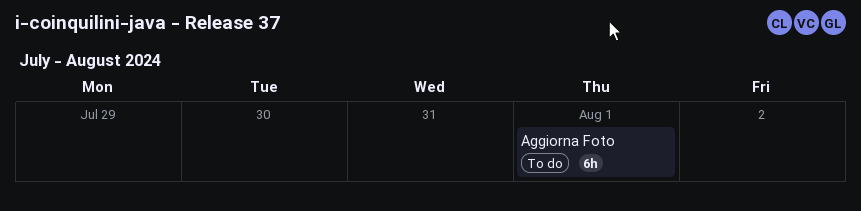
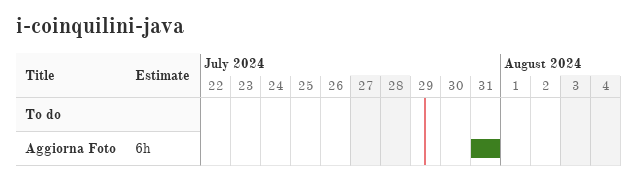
Aggiorna Foto, due: Aug 1 -> Jul 31

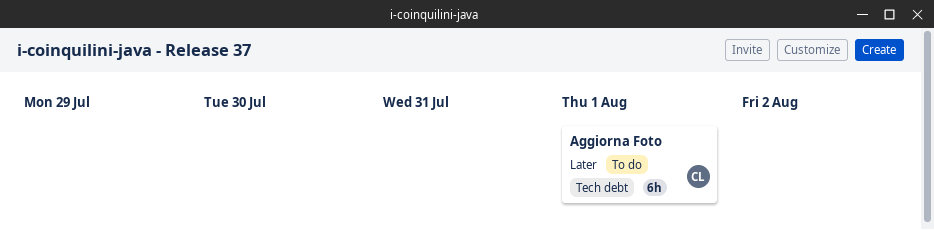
Aggiorna Foto, due: Jul 31 -> Aug 1

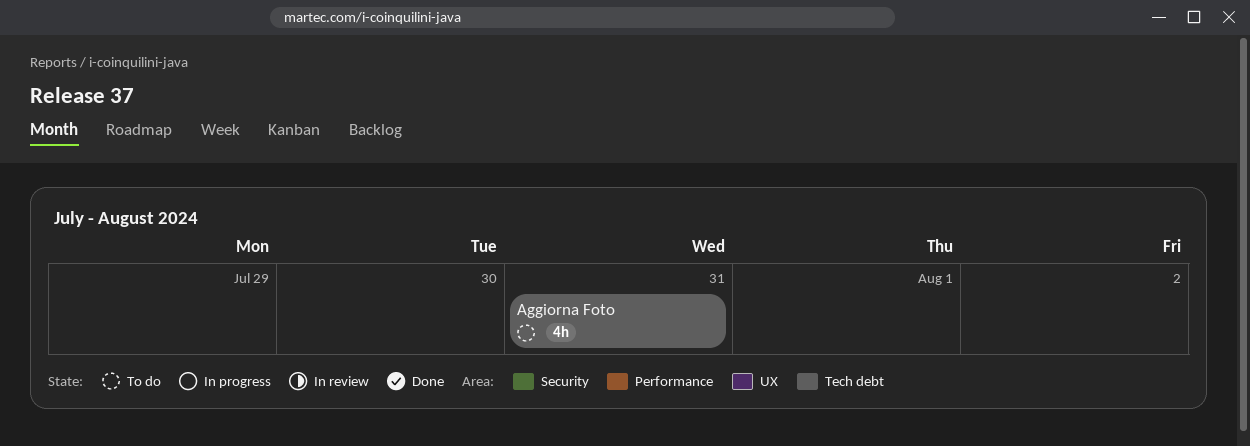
Aggiorna Foto, estimate: 6h -> 4h
Aggiorna Foto, due: Aug 1 -> Jul 31

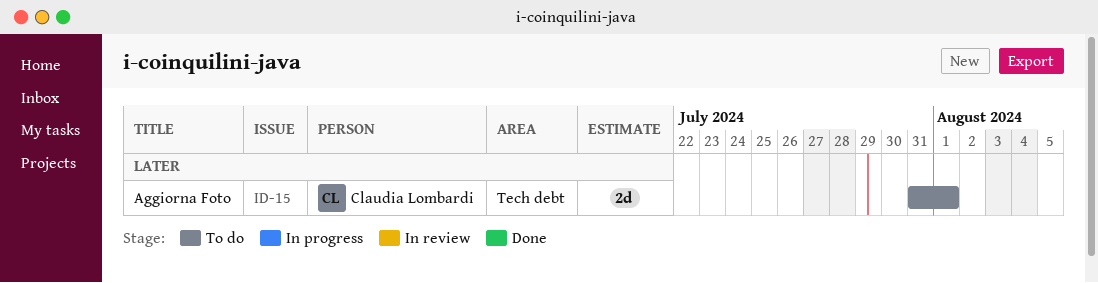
Aggiorna Foto, estimate: 4h -> 2d
Aggiorna Foto, due: Jul 31 -> Aug 1

